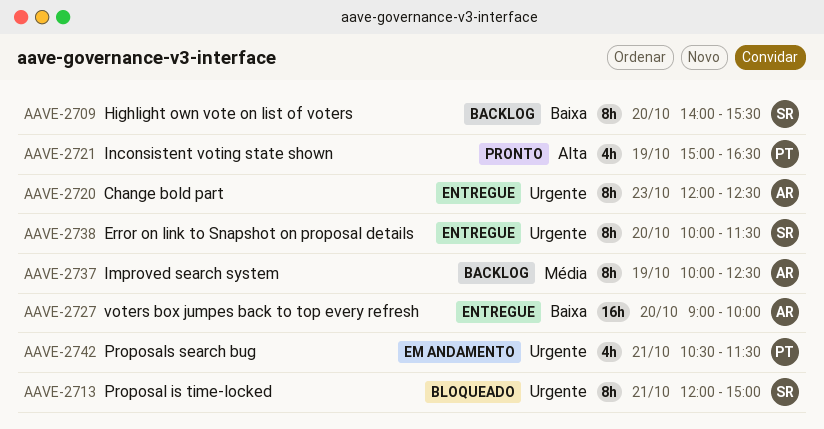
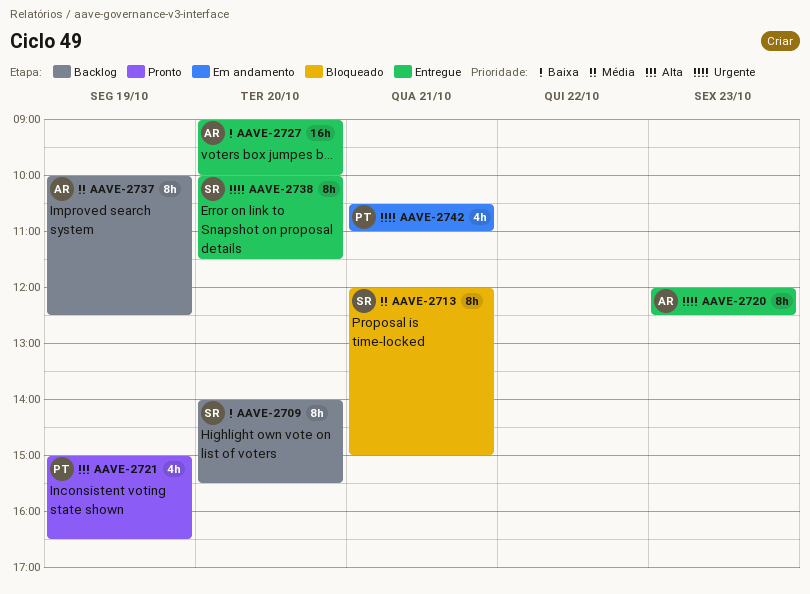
AAVE-2713, priority: Urgente -> Média
AAVE-2742, ends: 11:30 -> 11:00

